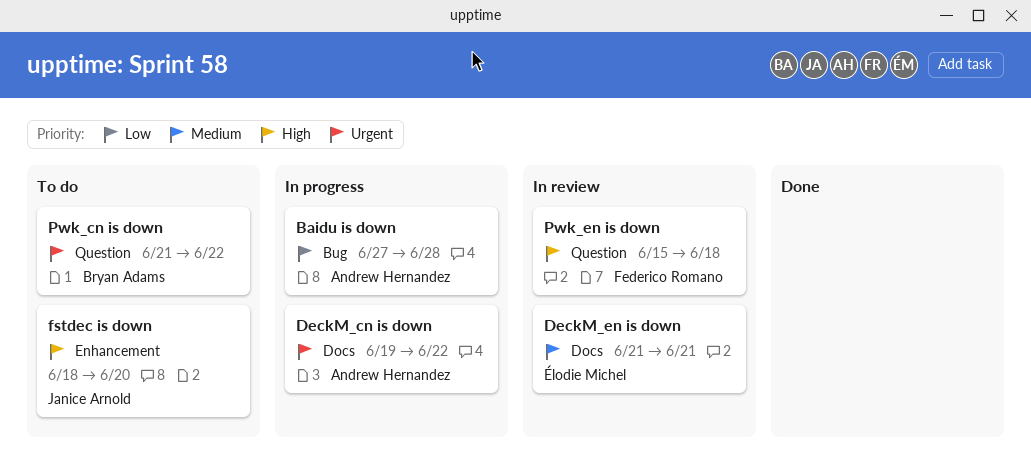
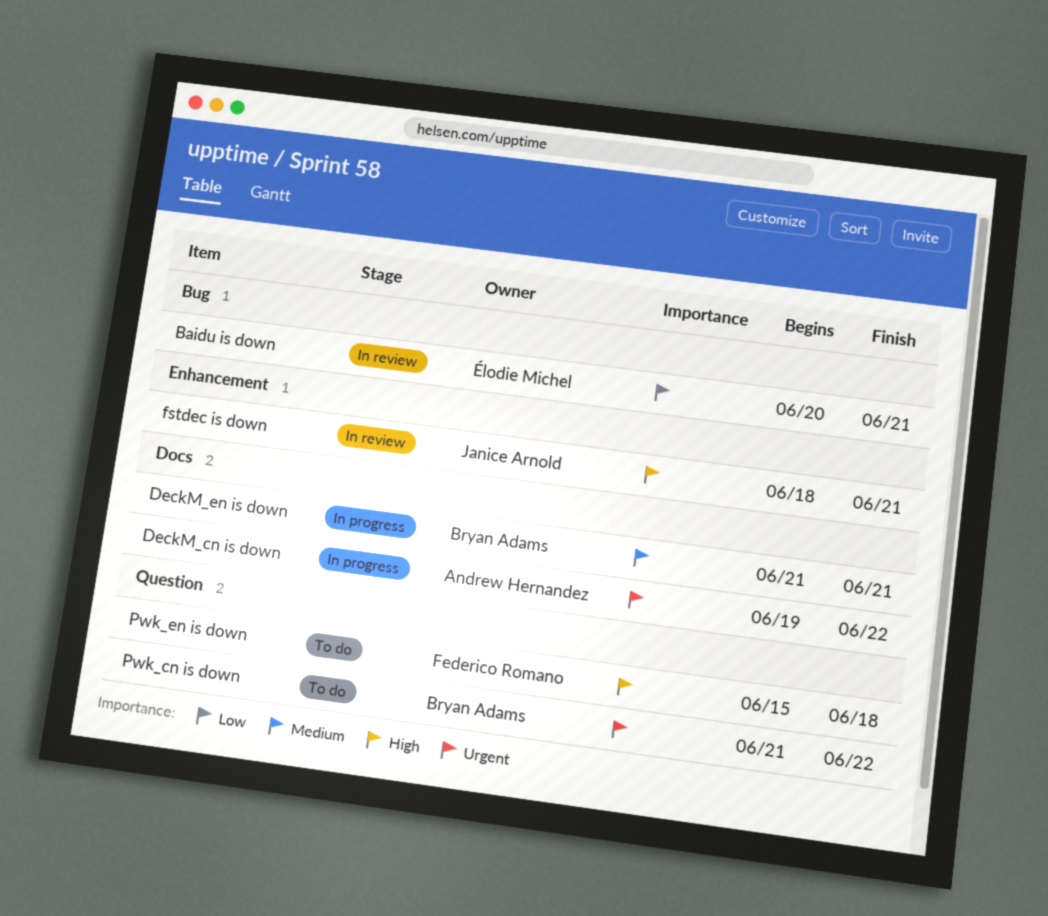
Baidu is down, status: In progress -> In review
Baidu is down, owner: Andrew Hernandez -> Élodie Michel
Baidu is down, start: Jun 27 -> Jun 20
Baidu is down, due: Jun 28 -> Jun 21
DeckM_en is down, status: In review -> In progress
DeckM_en is down, owner: Élodie Michel -> Bryan Adams
fstdec is down, status: To do -> In review
fstdec is down, due: Jun 20 -> Jun 21
Pwk_en is down, status: In review -> To do

